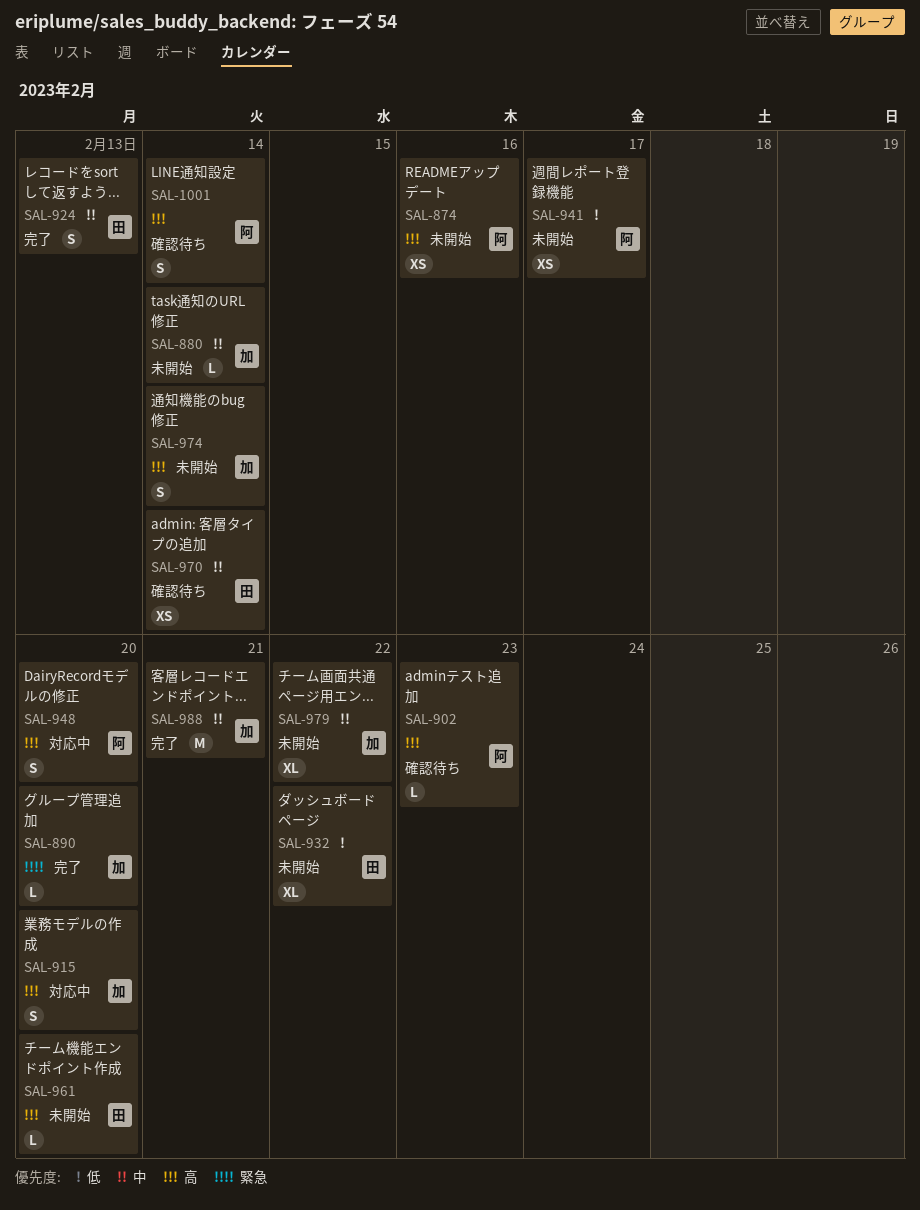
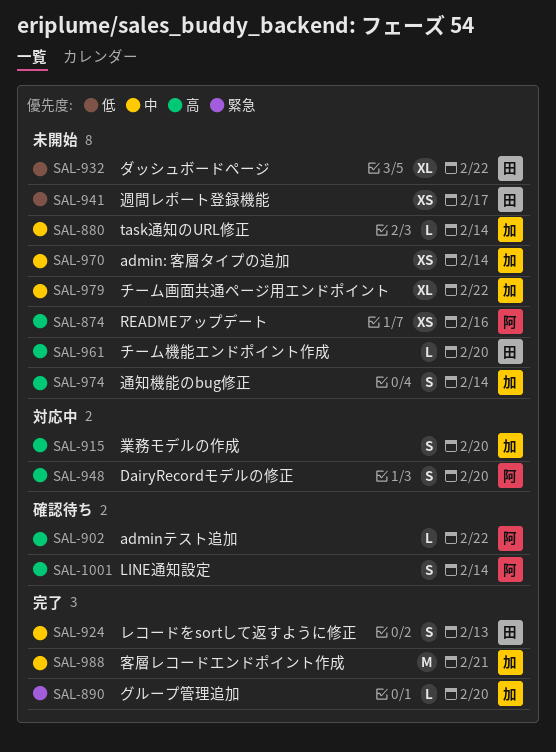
SAL-902, due: Feb 23 -> Feb 22
SAL-941, owner: 阿 -> 田
SAL-970, status: 確認待ち -> 未開始
SAL-970, owner: 田 -> 加

